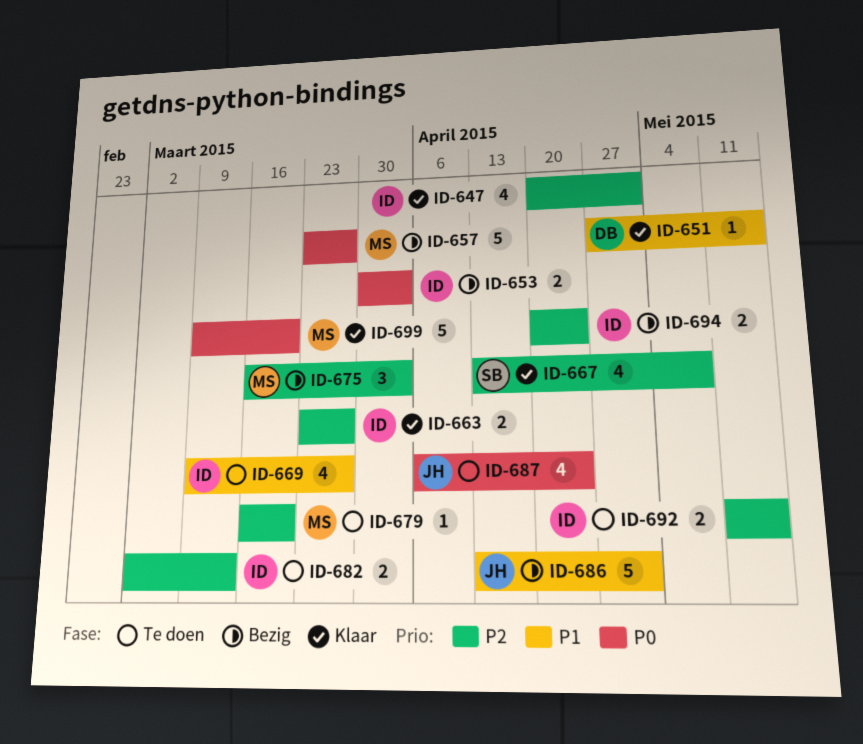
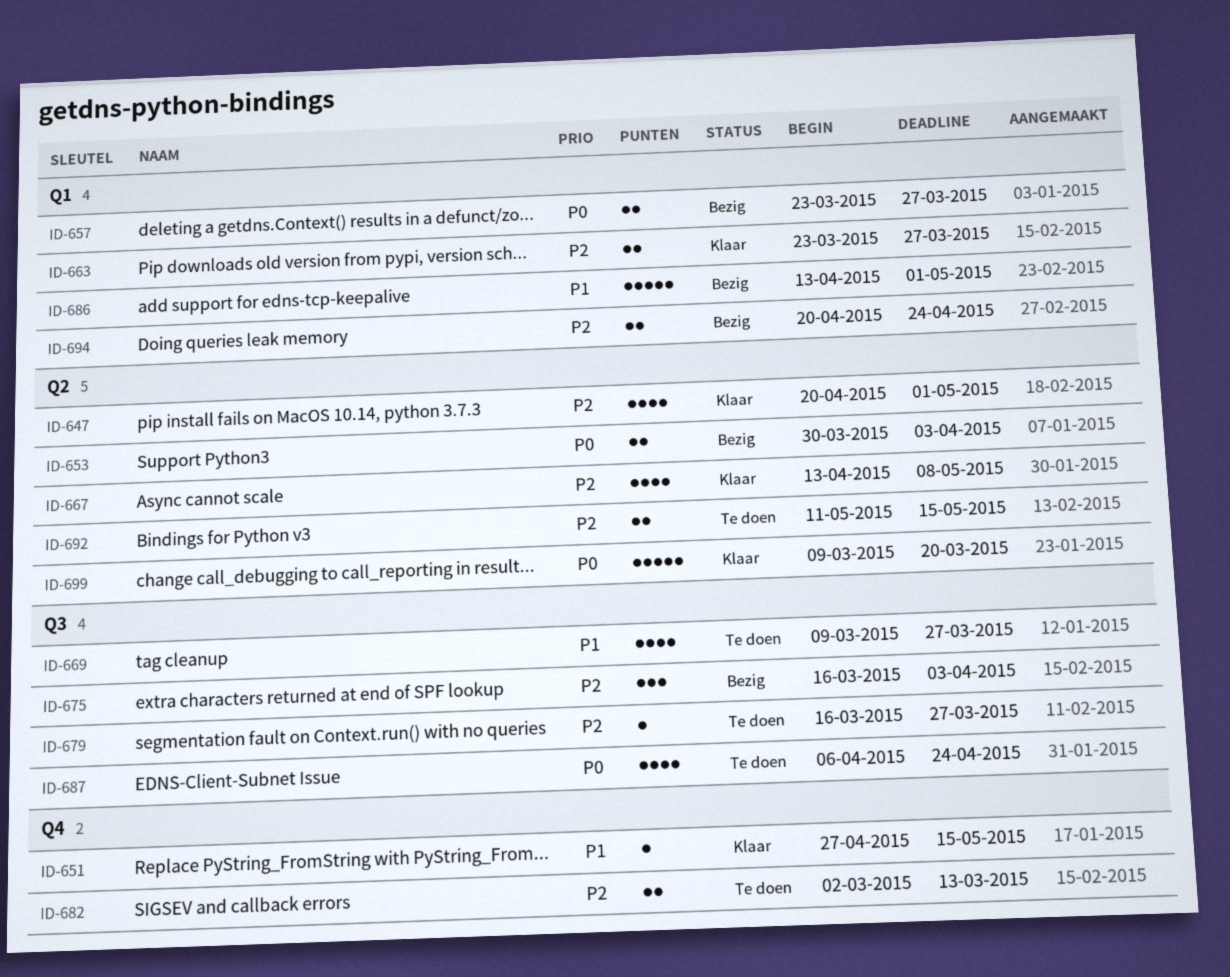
ID-657, estimate: 5 -> 2
ID-679, due: Mar 20 -> Mar 27

